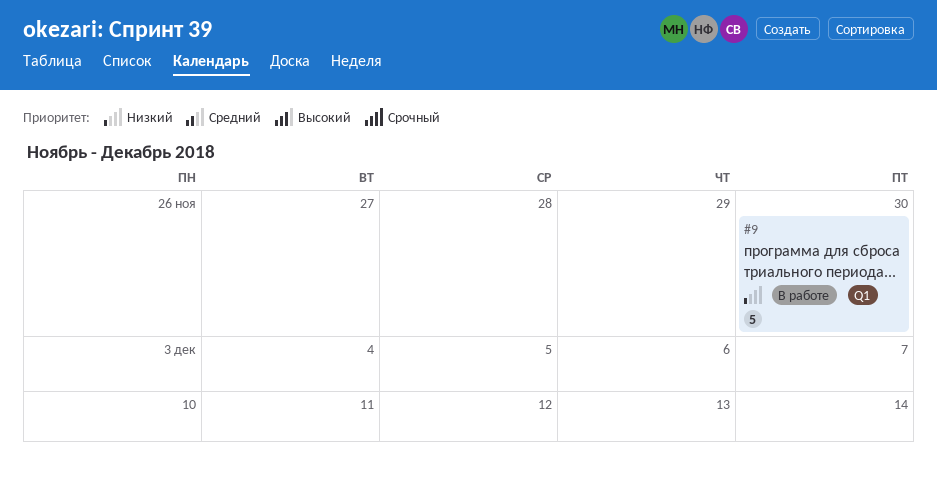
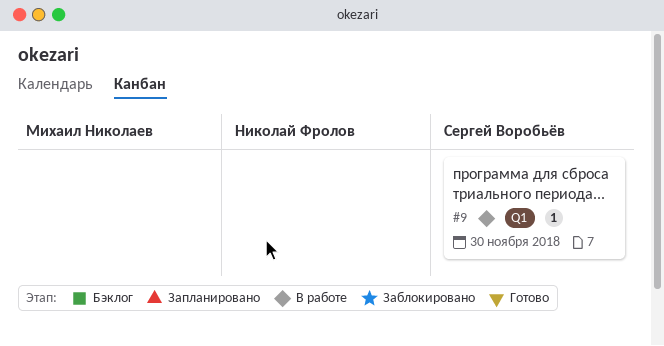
#9, estimate: 5 -> 1

